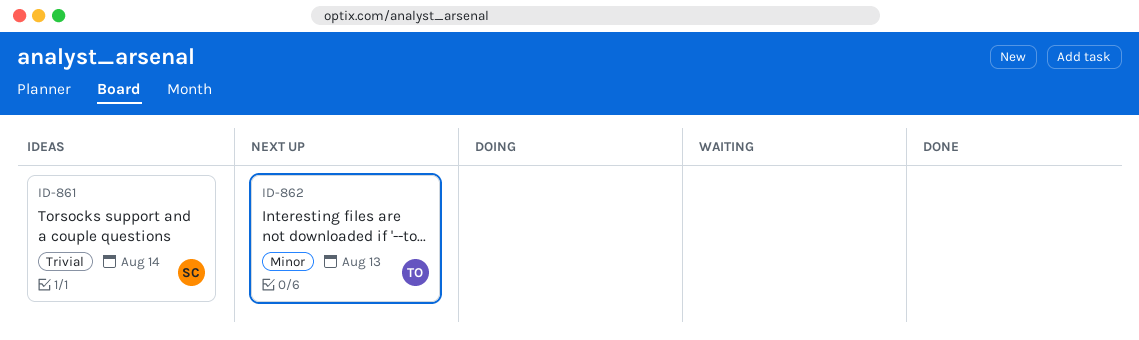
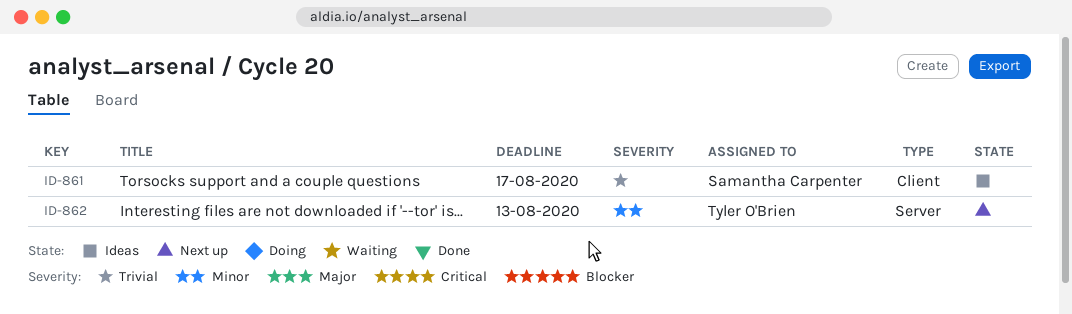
ID-861, due: Aug 14 -> Aug 17

